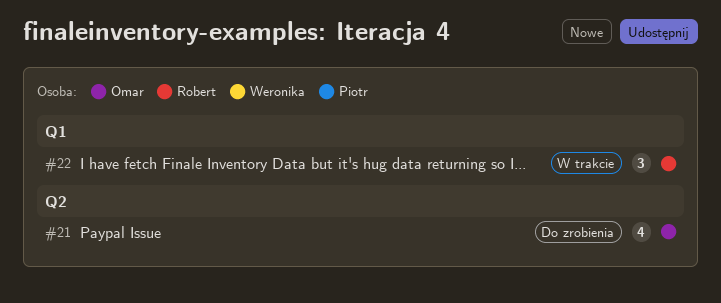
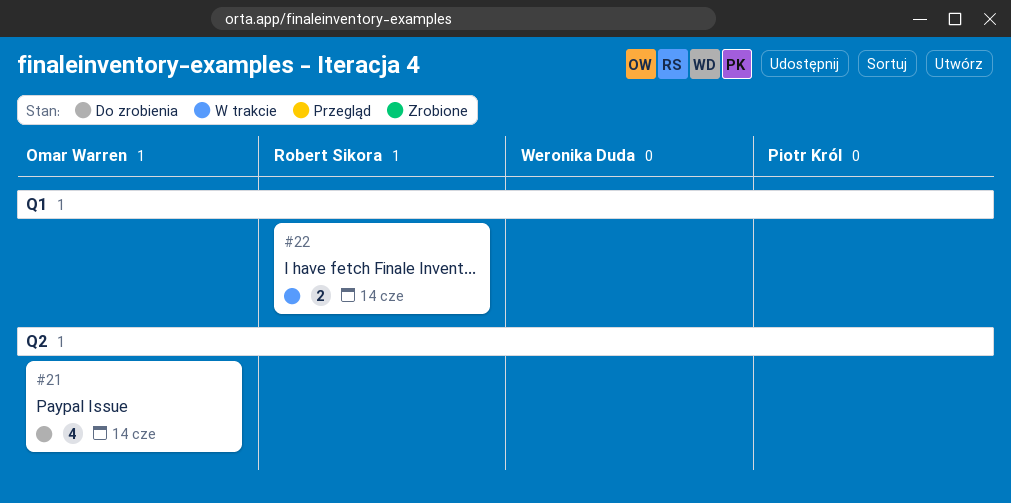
#22, estimate: 3 -> 2

